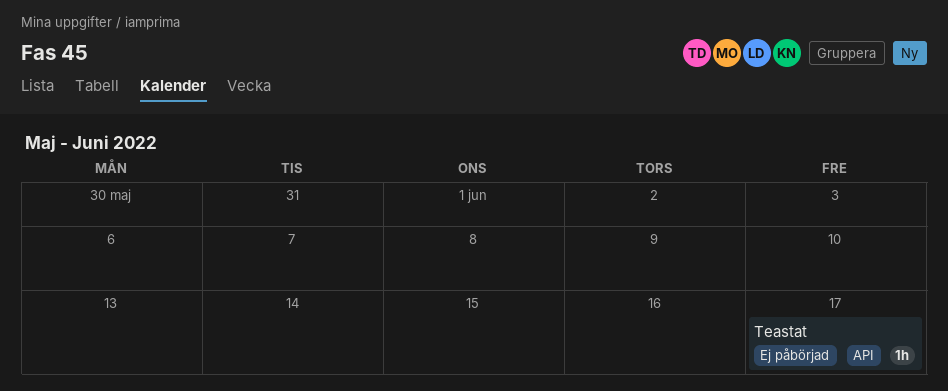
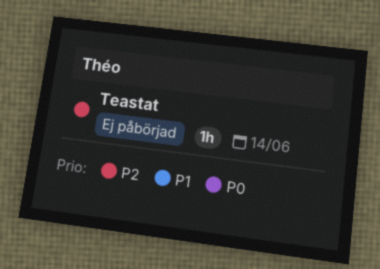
Teastat, due: Jun 17 -> Jun 14

